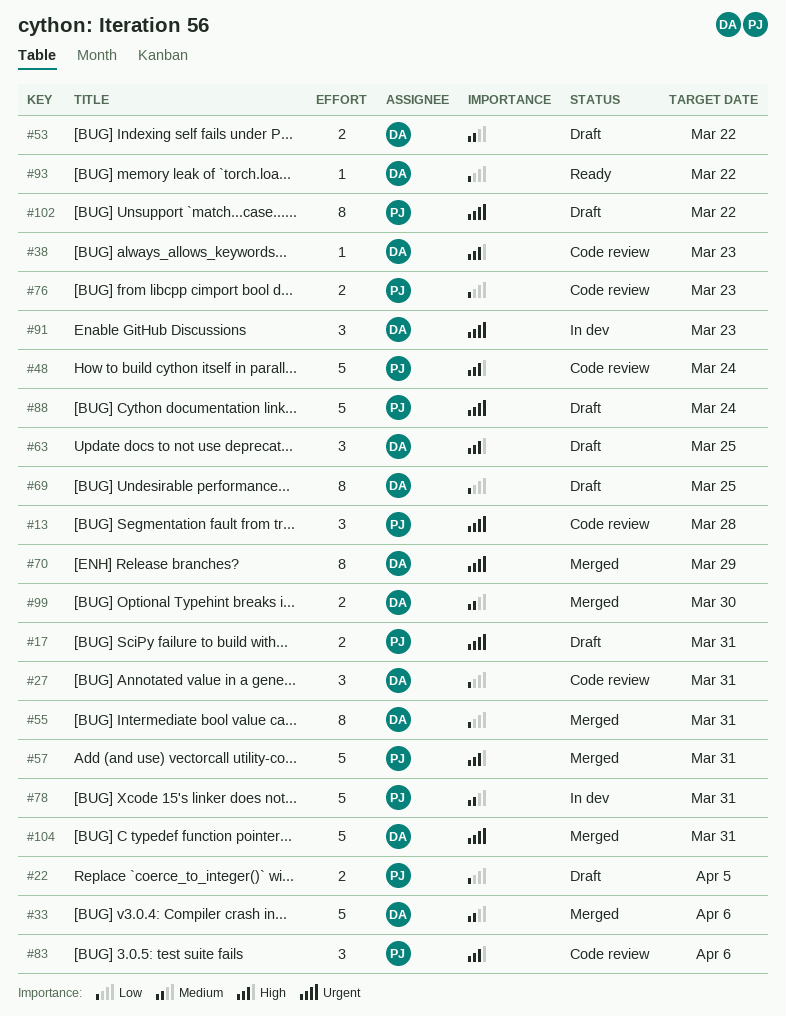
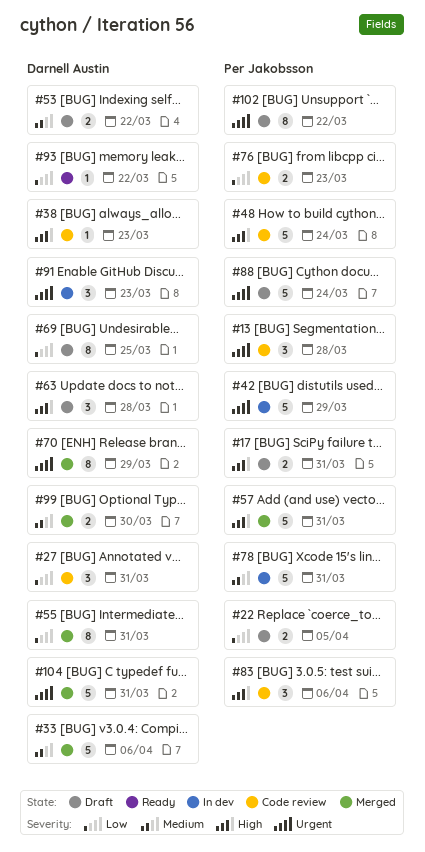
#17, priority: Urgent -> High
#42: none -> present
#63, due: Mar 25 -> Mar 28

